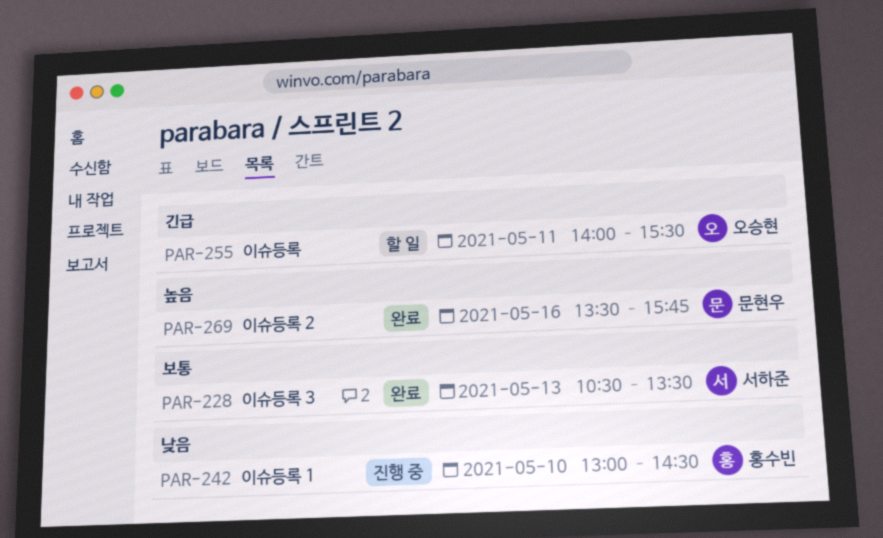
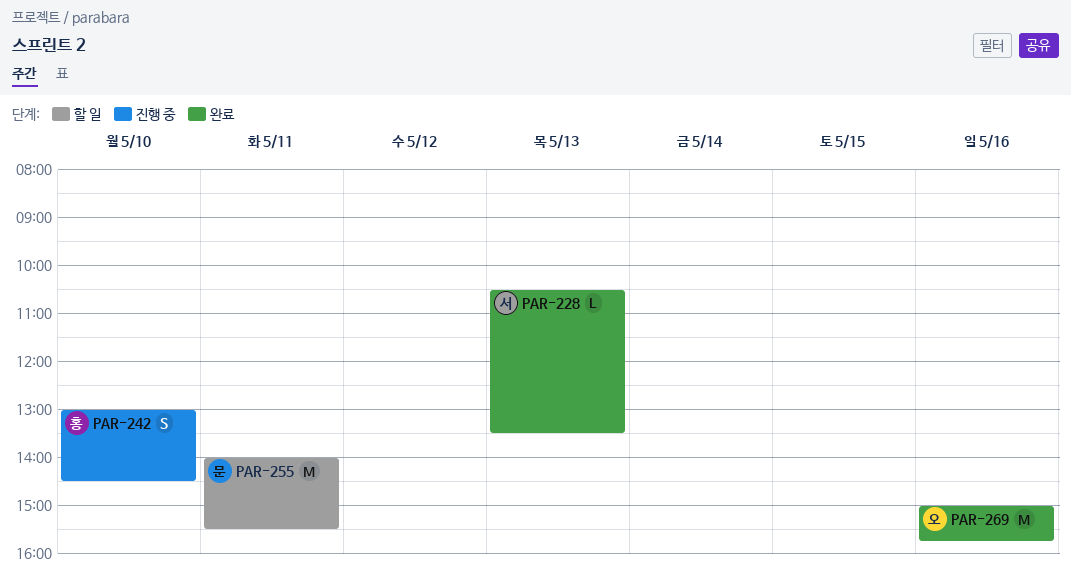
PAR-255, owner: 오승현 -> 문현우
PAR-269, owner: 문현우 -> 오승현
PAR-269, begins: 13:30 -> 15:00

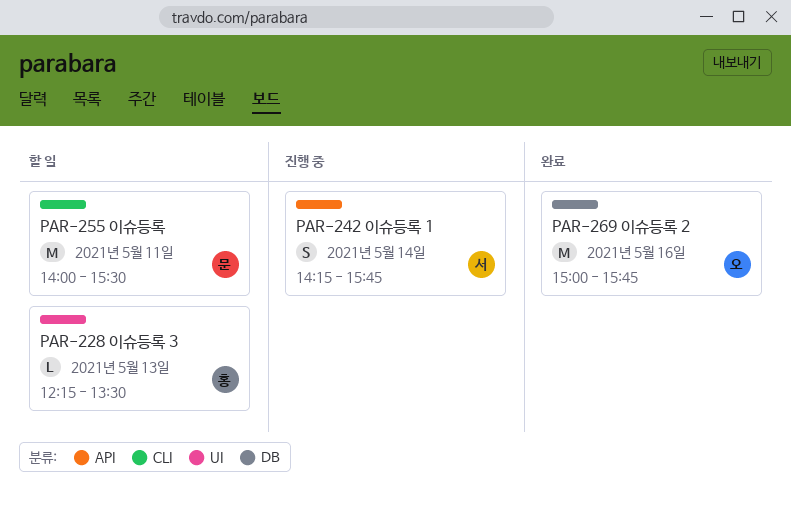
PAR-228, status: 완료 -> 할 일
PAR-228, owner: 서 -> 홍
PAR-228, begins: 10:30 -> 12:15
PAR-242, owner: 홍 -> 서
PAR-242, day: May 10 -> May 14
PAR-242, begins: 13:00 -> 14:15
PAR-242, ends: 14:30 -> 15:45

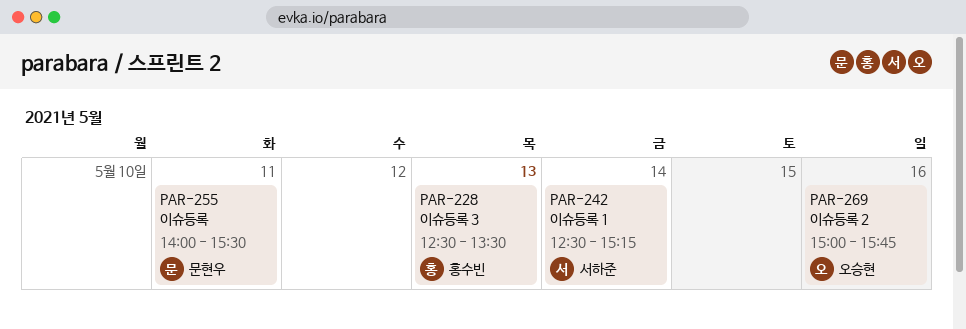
PAR-228, begins: 12:15 -> 12:30
PAR-242, begins: 14:15 -> 12:30
PAR-242, ends: 15:45 -> 15:15

